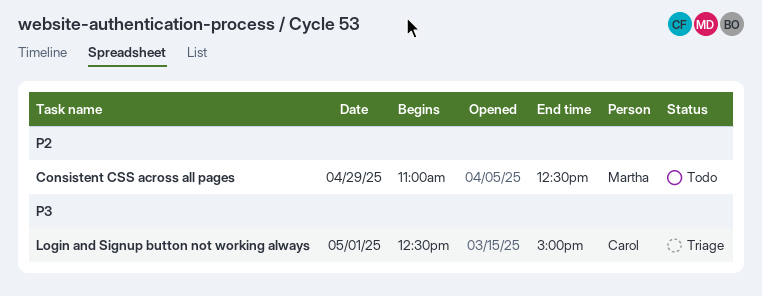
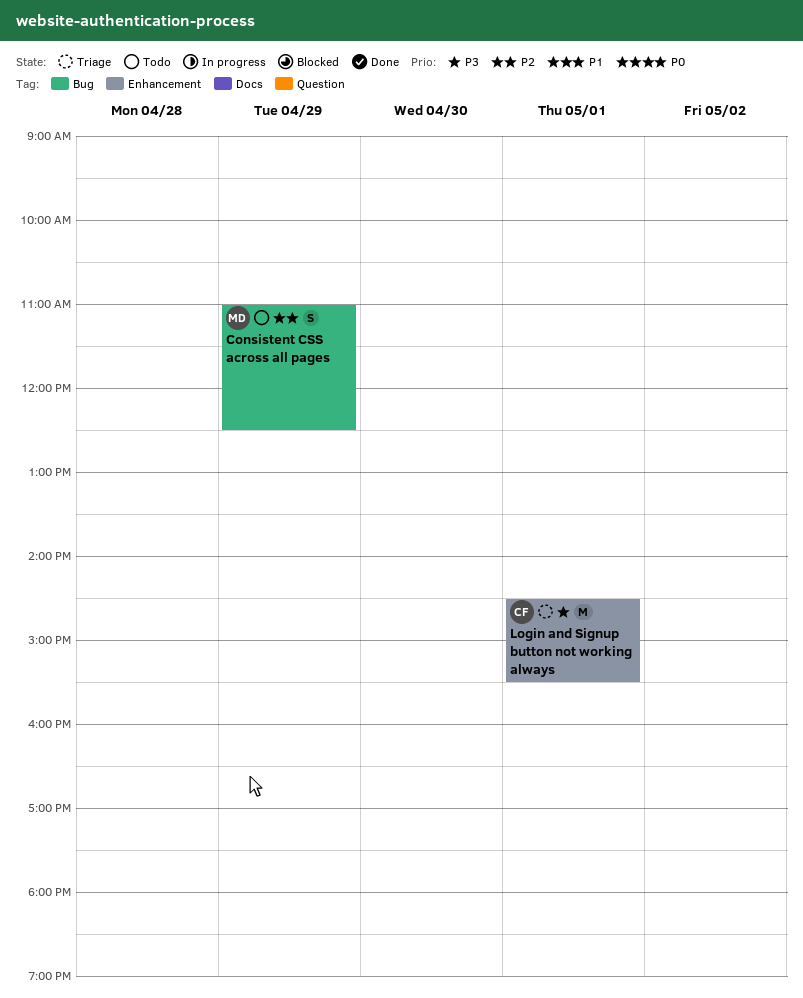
Login and Signup button not working always, begins: 12:30 -> 14:30
Login and Signup button not working always, ends: 15:00 -> 15:30

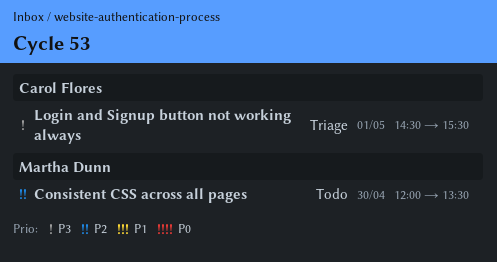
Consistent CSS across all pages, day: Apr 29 -> Apr 30
Consistent CSS across all pages, begins: 11:00 -> 12:00
Consistent CSS across all pages, ends: 12:30 -> 13:30

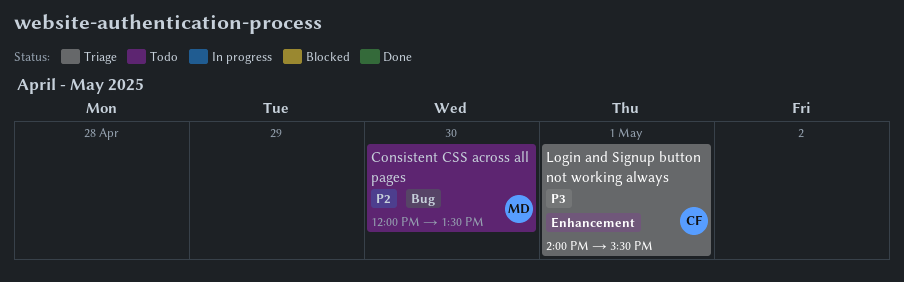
Login and Signup button not working always, begins: 14:30 -> 14:00

